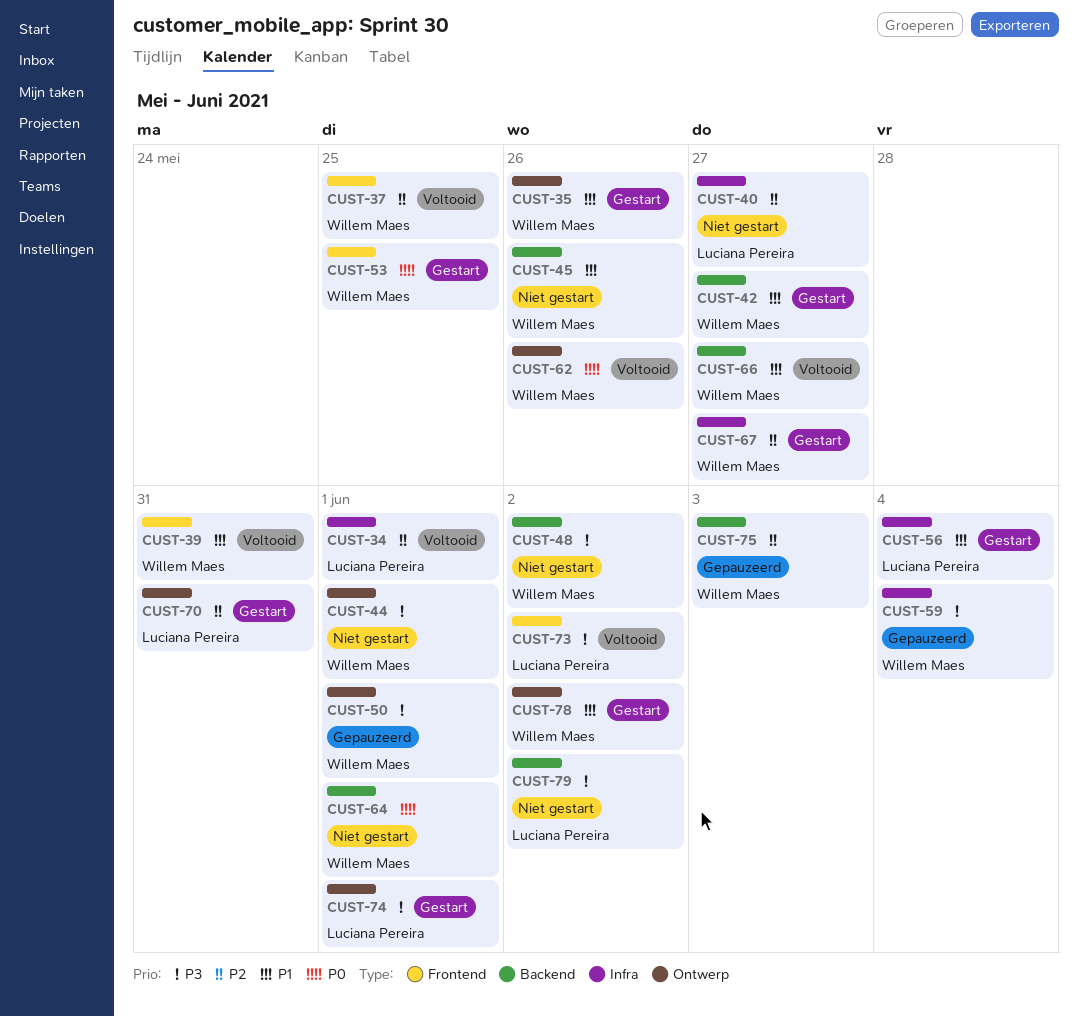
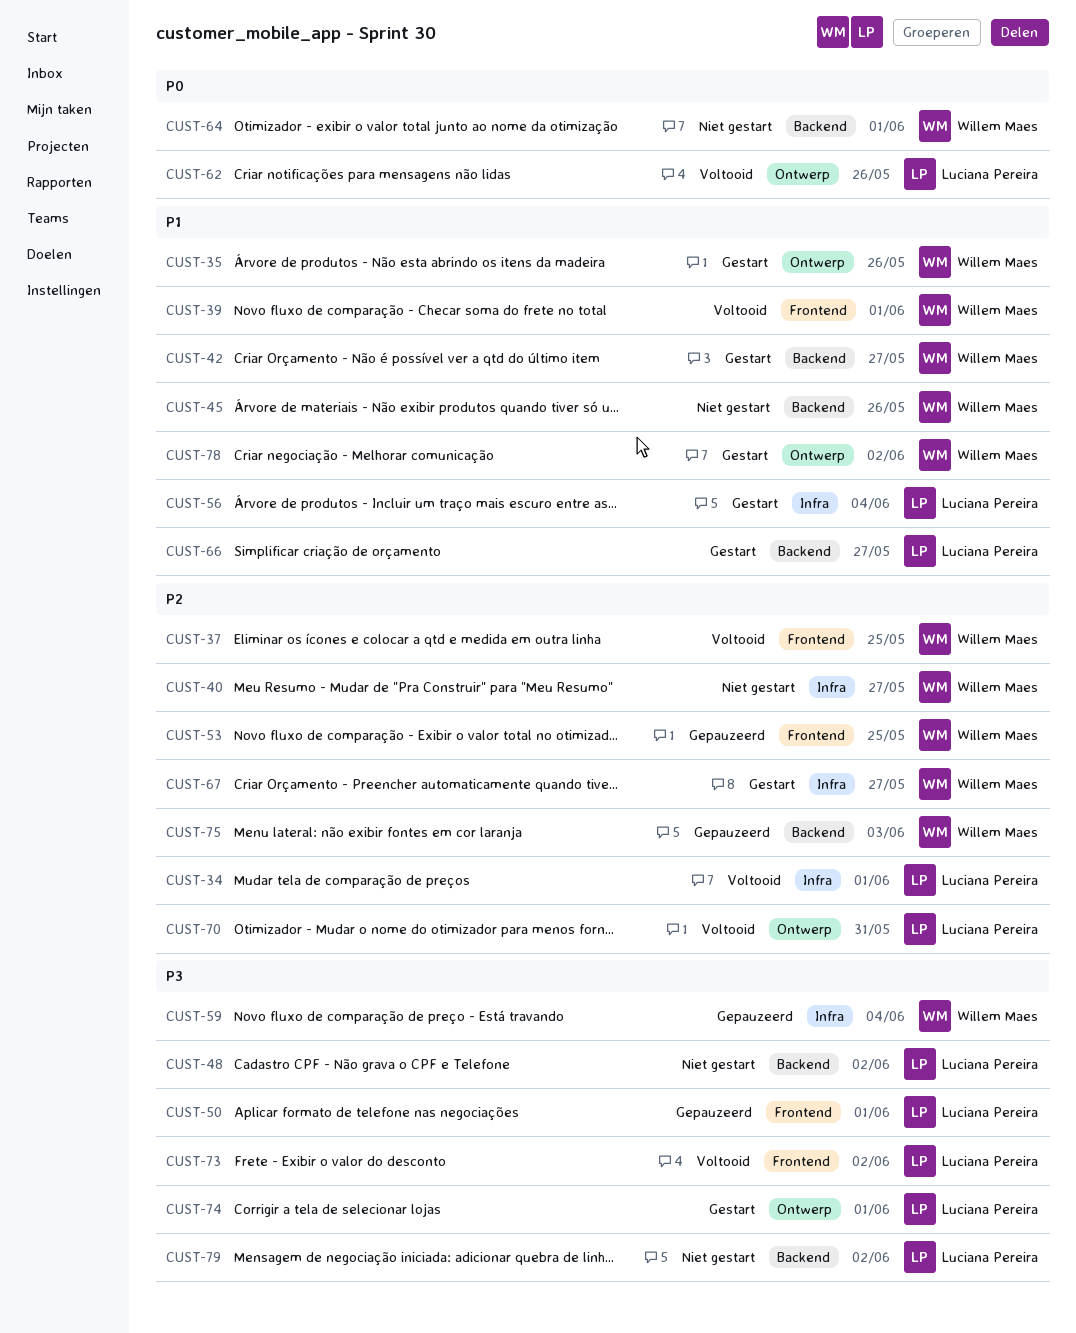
CUST-39, due: May 31 -> Jun 1
CUST-40, owner: Luciana Pereira -> Willem Maes
CUST-44: present -> none
CUST-48, owner: Willem Maes -> Luciana Pereira
CUST-50, owner: Willem Maes -> Luciana Pereira
CUST-50, label: Ontwerp -> Frontend
CUST-53, status: Gestart -> Gepauzeerd
CUST-53, priority: P0 -> P2
CUST-62, owner: Willem Maes -> Luciana Pereira
CUST-66, status: Voltooid -> Gestart
CUST-66, owner: Willem Maes -> Luciana Pereira
CUST-70, status: Gestart -> Voltooid

